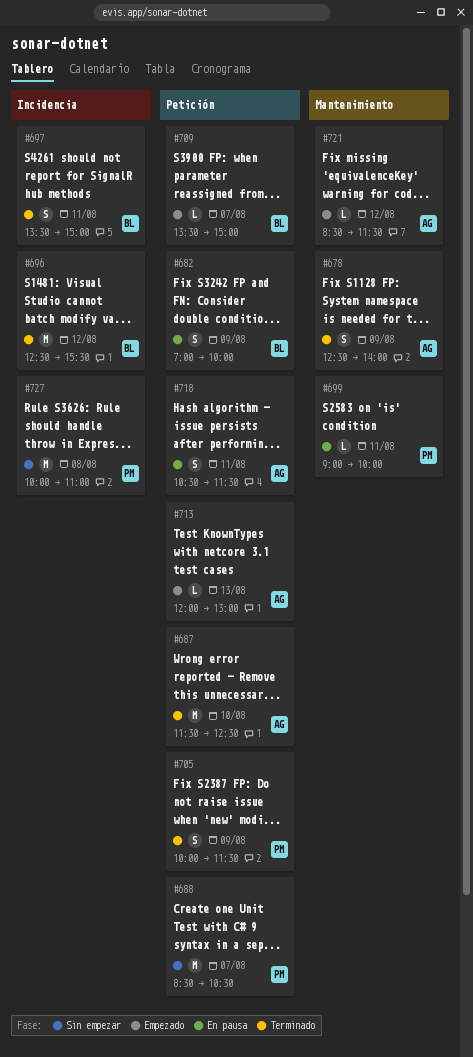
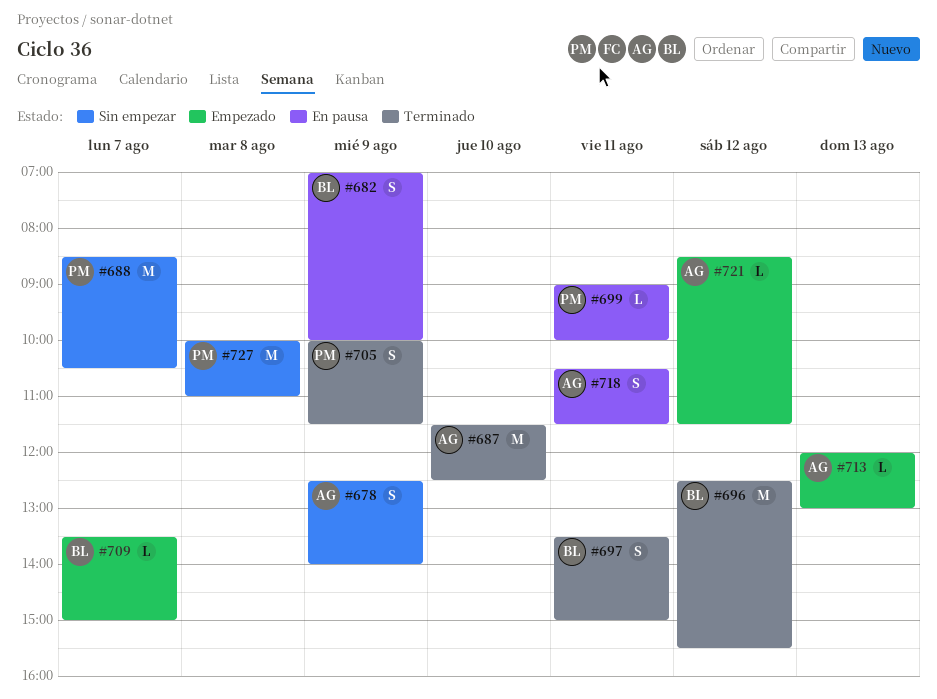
#678, status: Terminado -> Sin empezar

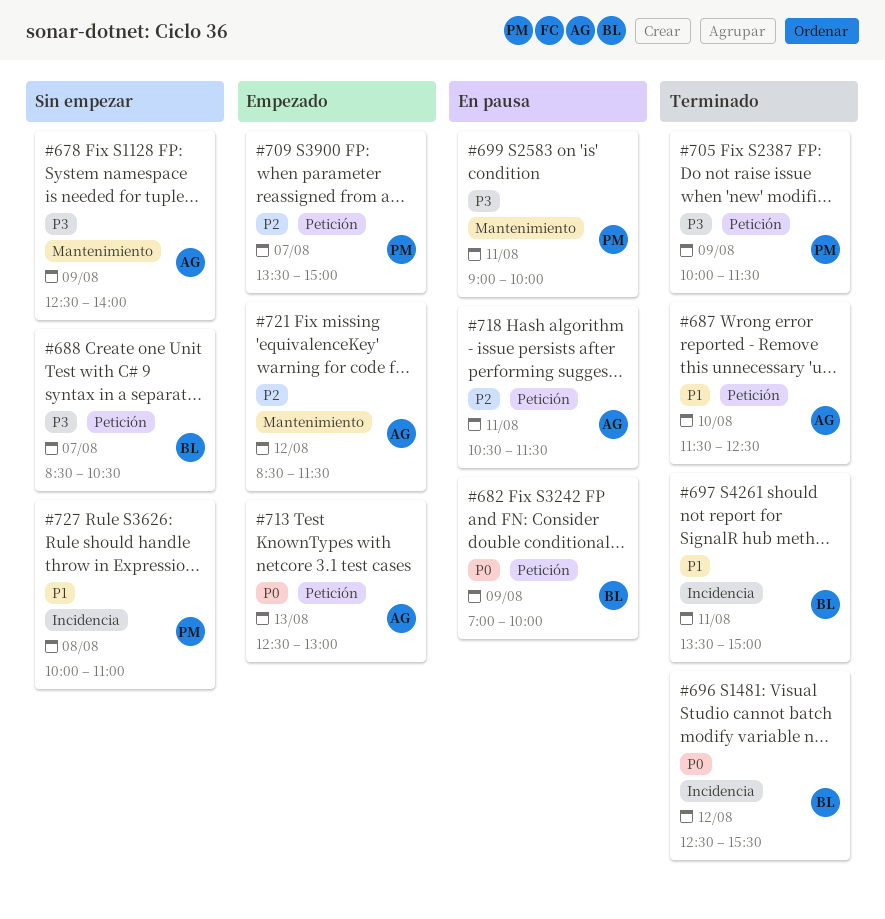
#688, owner: PM -> BL
#709, owner: BL -> PM
#713, begins: 12:00 -> 12:30

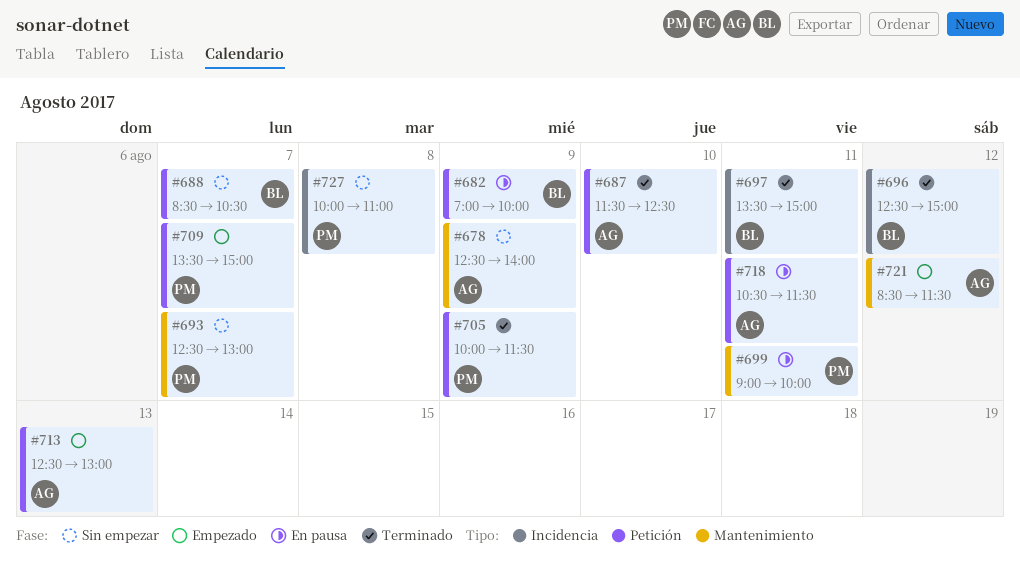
#693: none -> present
#696, ends: 15:30 -> 15:00

